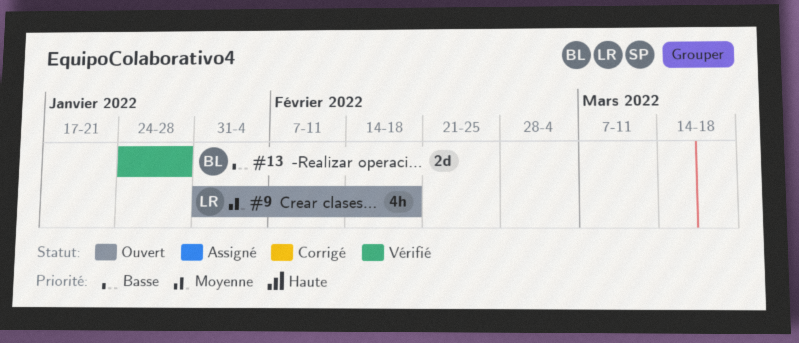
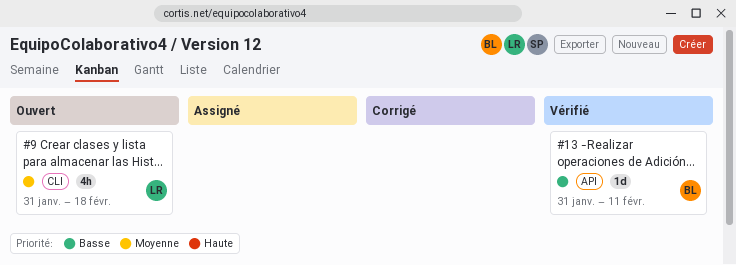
#13, estimate: 2d -> 1d
#13, start: Jan 24 -> Jan 31
#13, due: Jan 28 -> Feb 11

